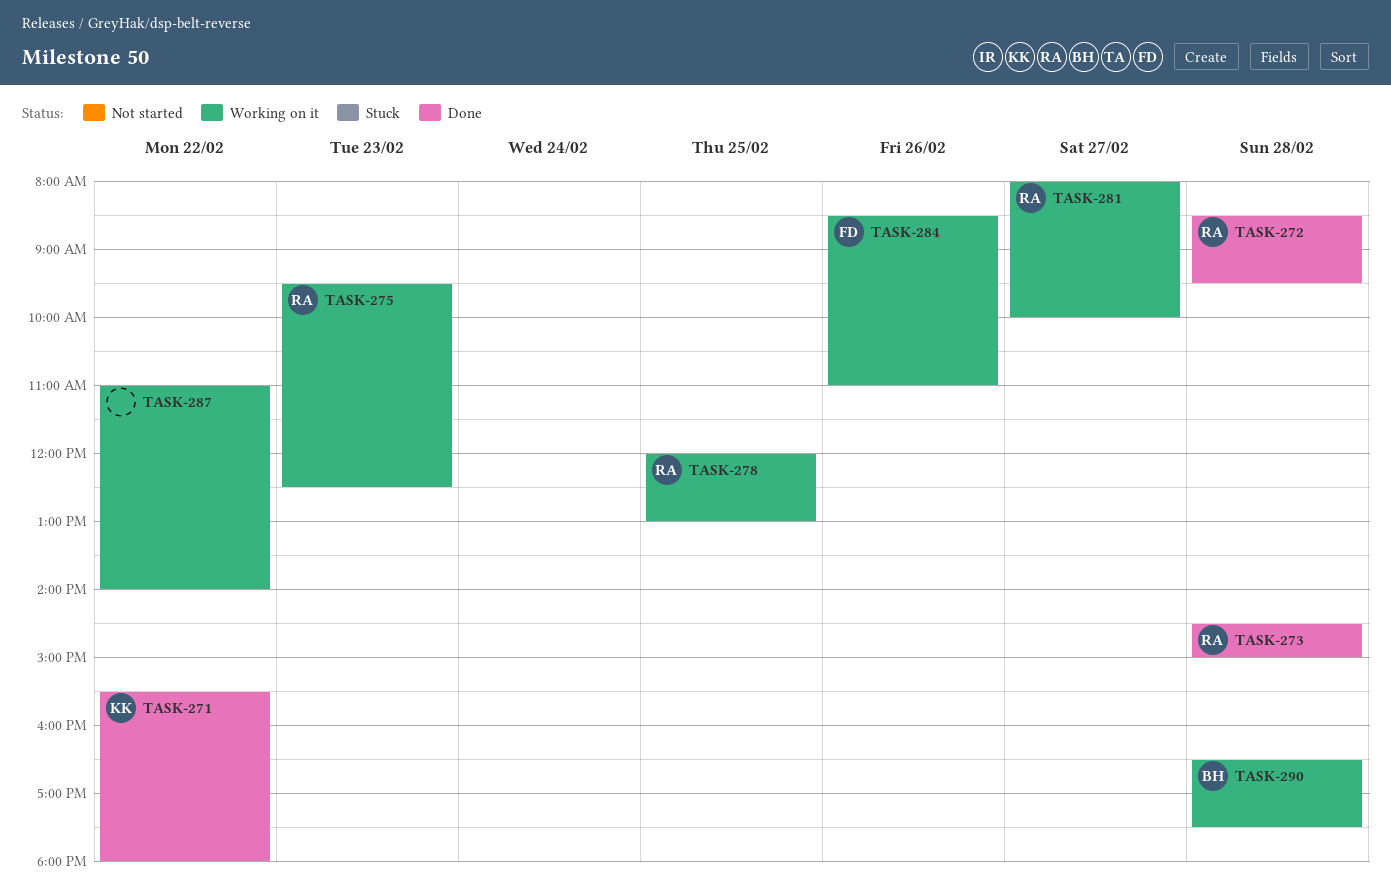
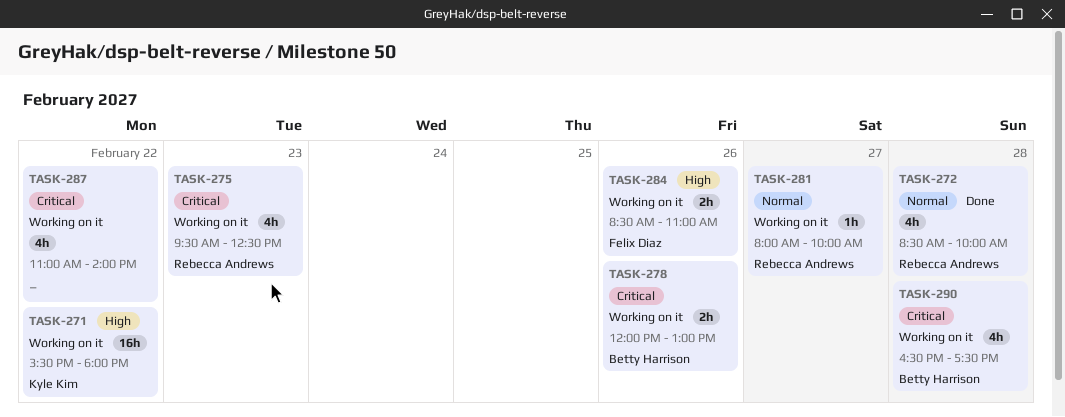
TASK-271, status: Done -> Working on it
TASK-272, ends: 09:30 -> 10:00
TASK-273: present -> none
TASK-278, owner: Rebecca Andrews -> Betty Harrison
TASK-278, day: Feb 25 -> Feb 26

